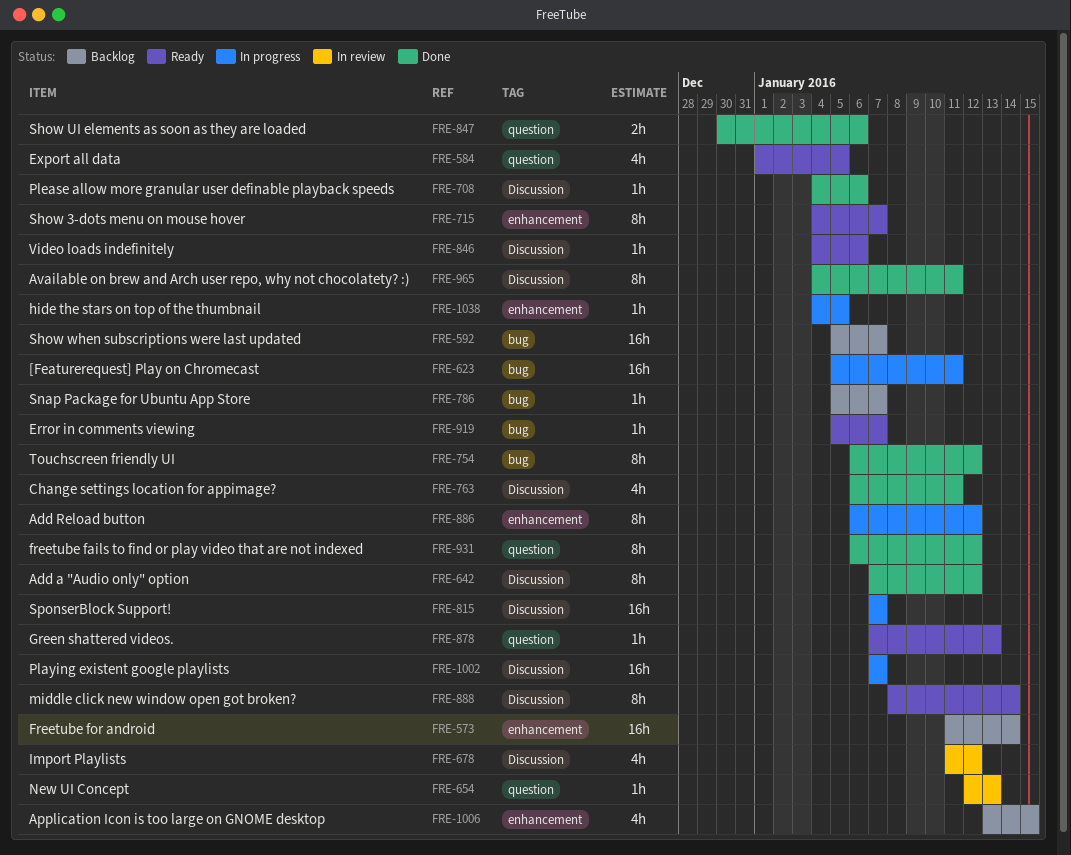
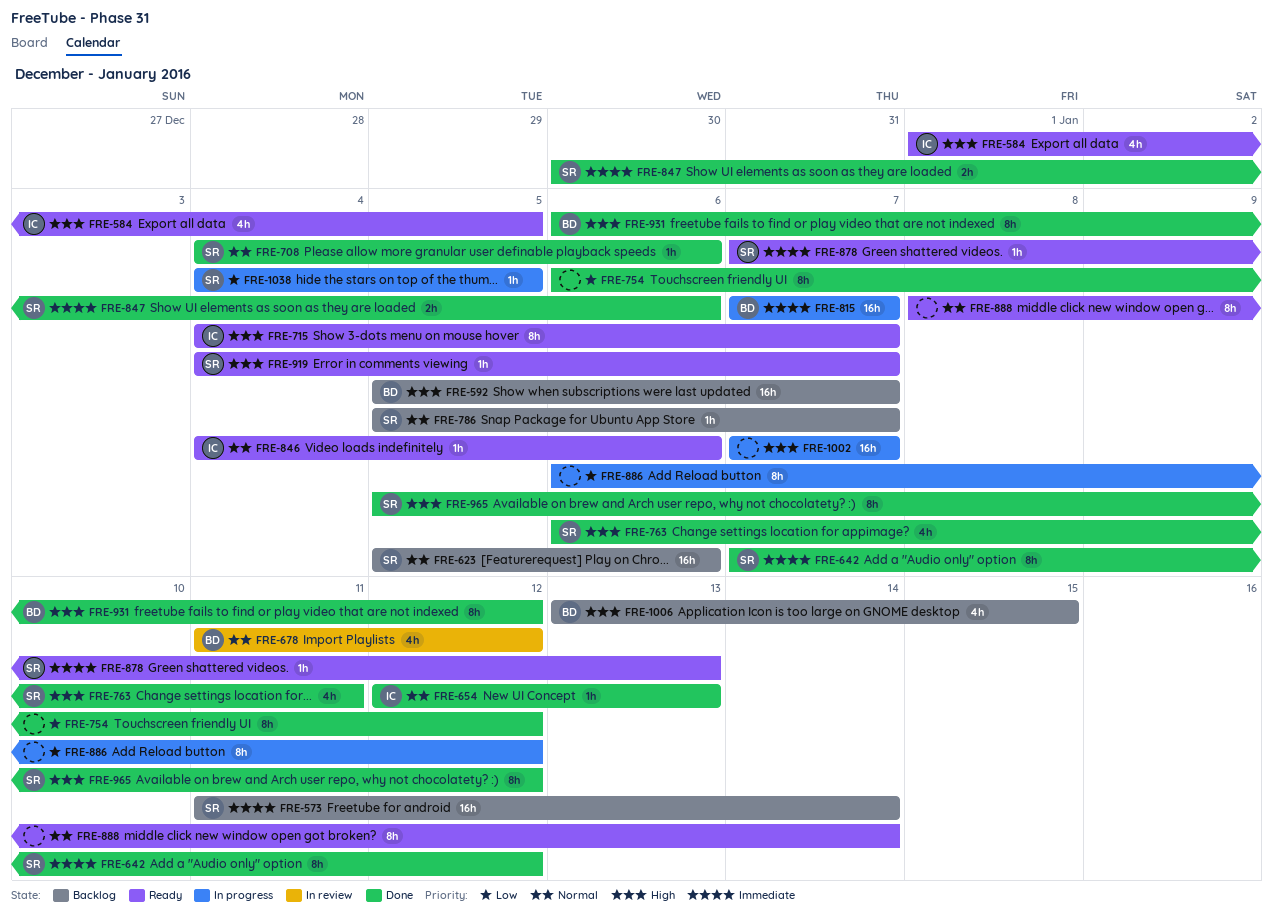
FRE-623, status: In progress -> Backlog
FRE-623, due: Jan 11 -> Jan 6
FRE-654, status: In review -> Done
FRE-919, start: Jan 5 -> Jan 4
FRE-965, start: Jan 4 -> Jan 5
FRE-965, due: Jan 11 -> Jan 12

